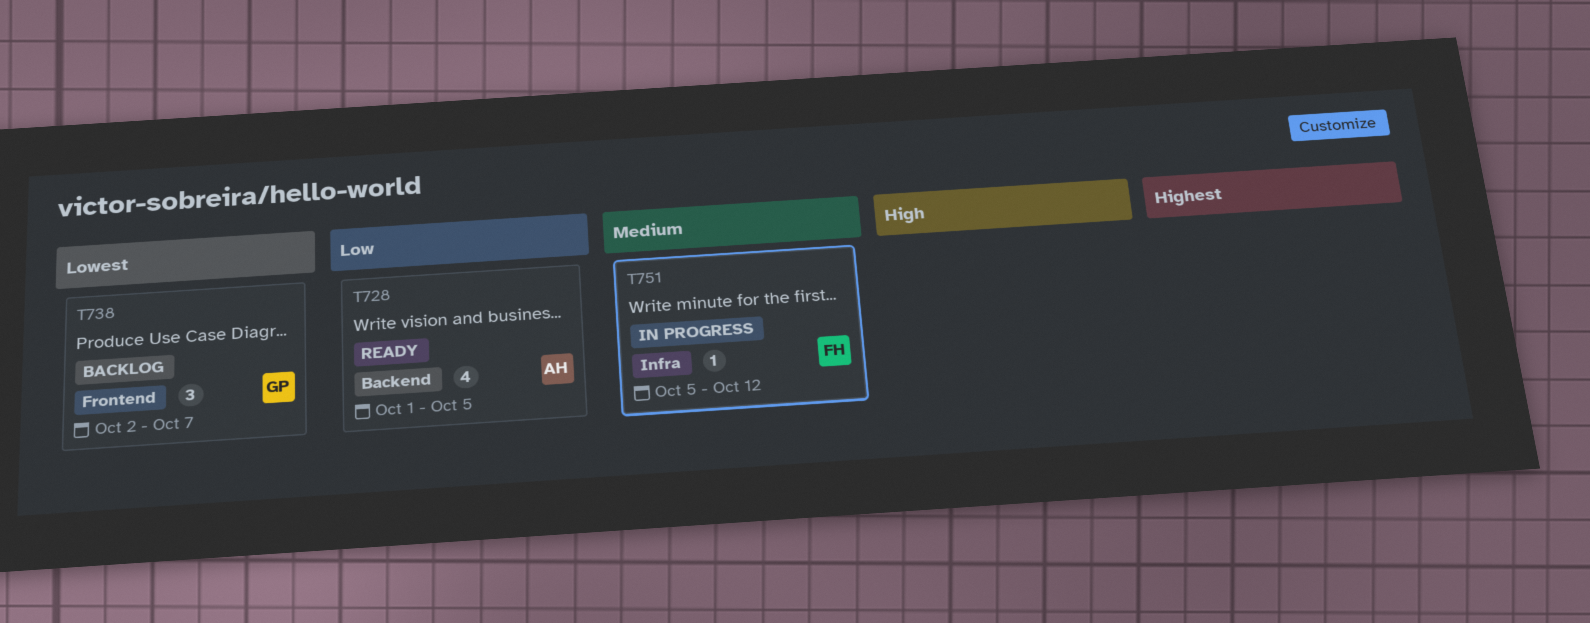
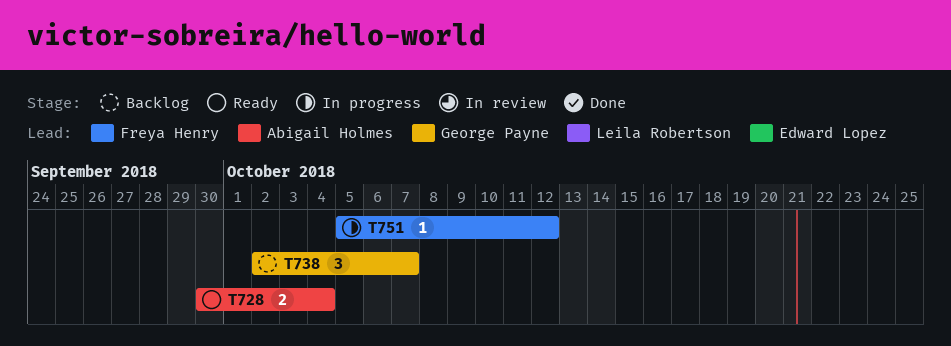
T728, estimate: 4 -> 2
T728, start: Oct 1 -> Sep 30
T728, due: Oct 5 -> Oct 4

